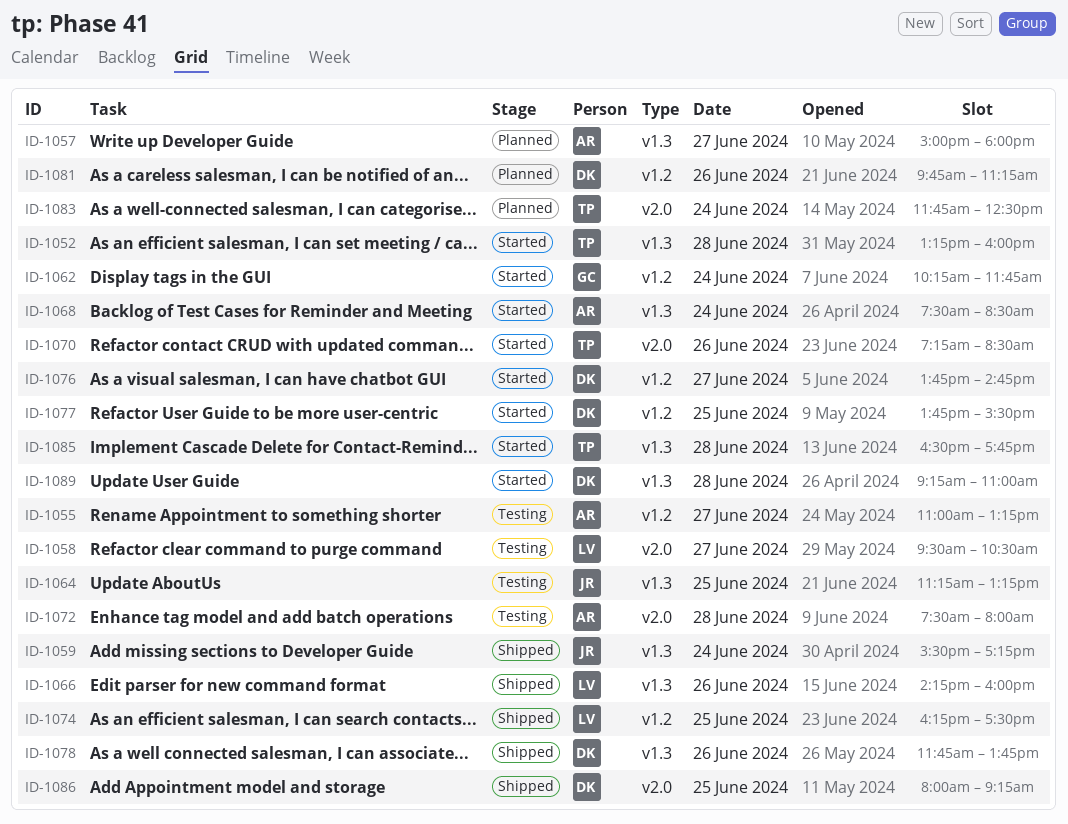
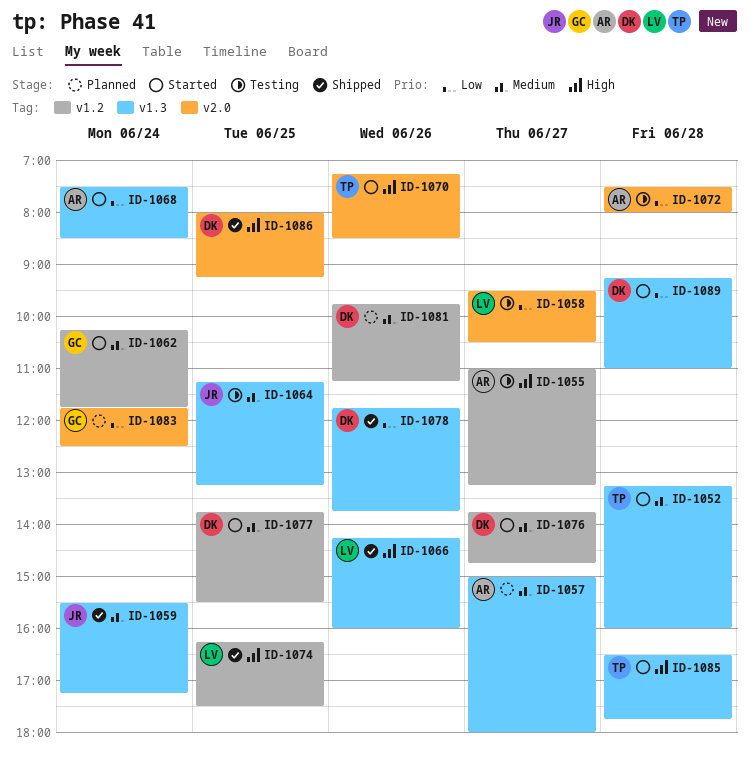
ID-1083, owner: TP -> GC

